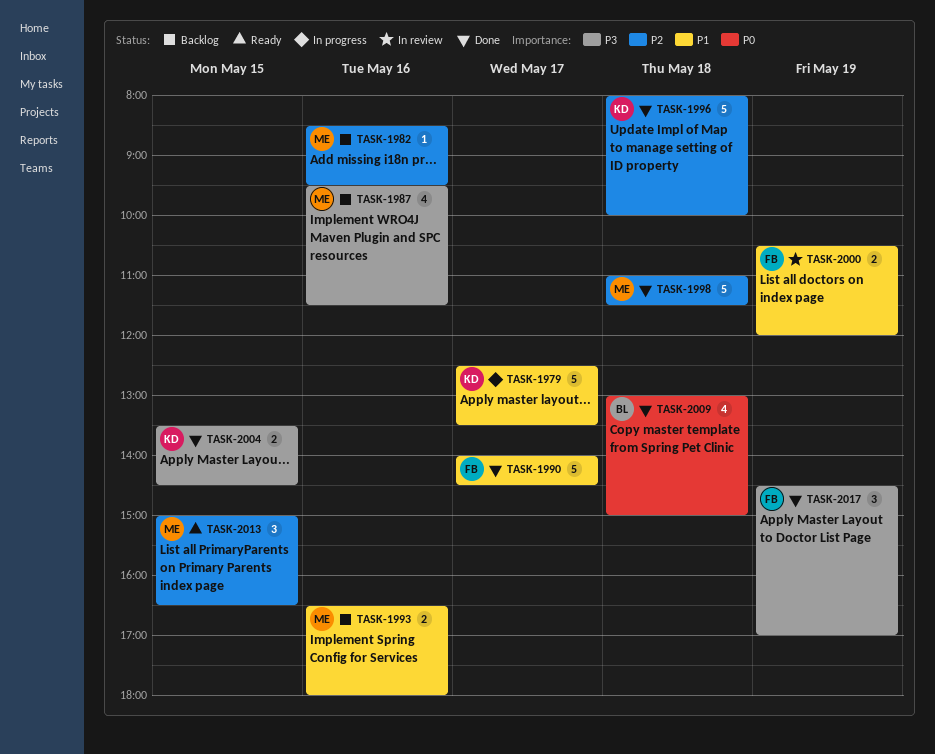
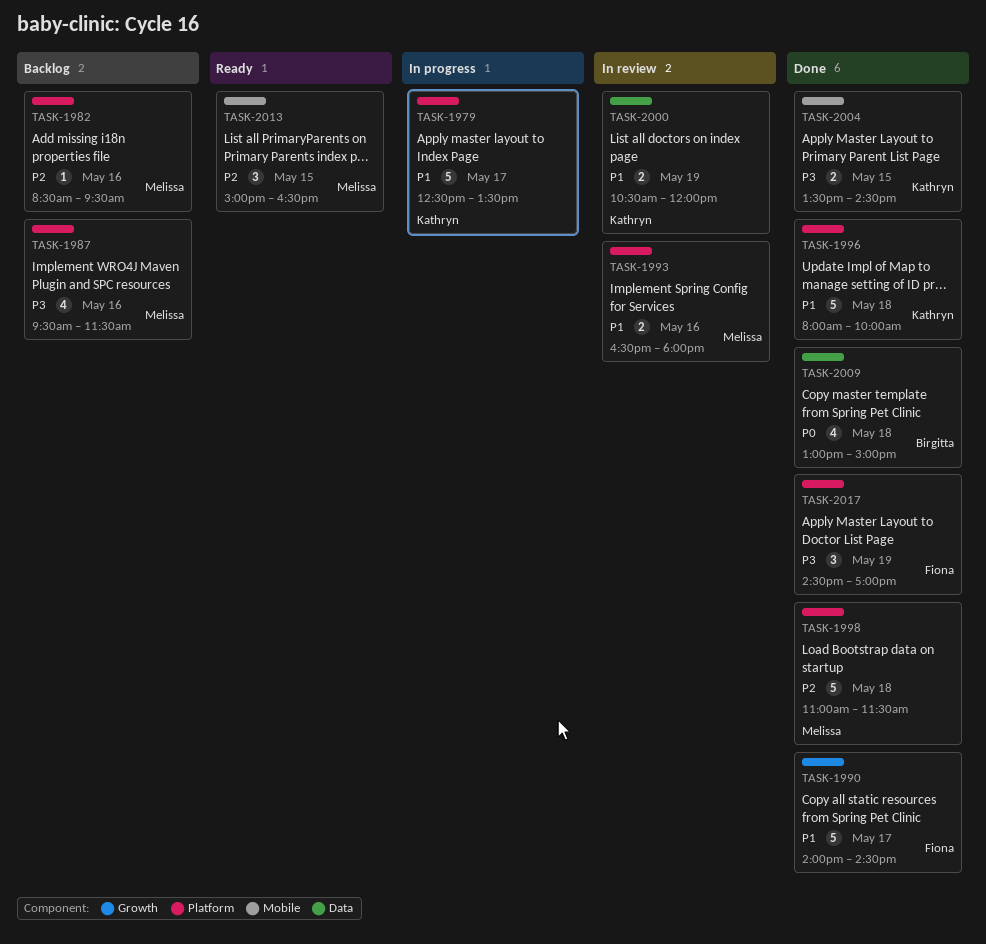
TASK-1993, status: Backlog -> In review
TASK-1996, priority: P2 -> P1
TASK-2000, owner: Fiona -> Kathryn

